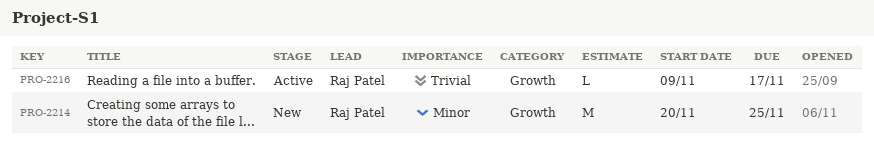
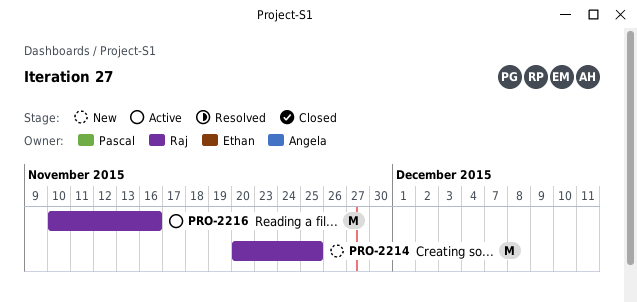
PRO-2216, estimate: L -> M
PRO-2216, start: Nov 9 -> Nov 10
PRO-2216, due: Nov 17 -> Nov 16

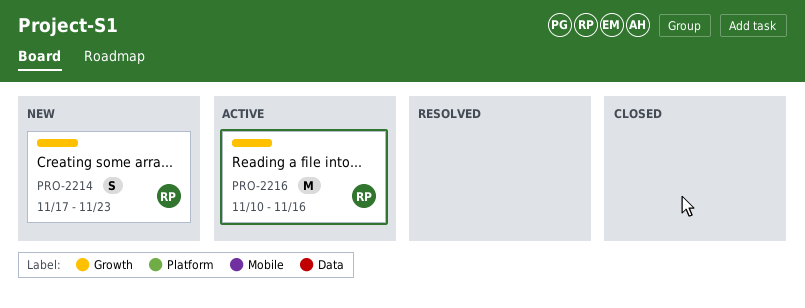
PRO-2214, estimate: M -> S
PRO-2214, start: Nov 20 -> Nov 17
PRO-2214, due: Nov 25 -> Nov 23

